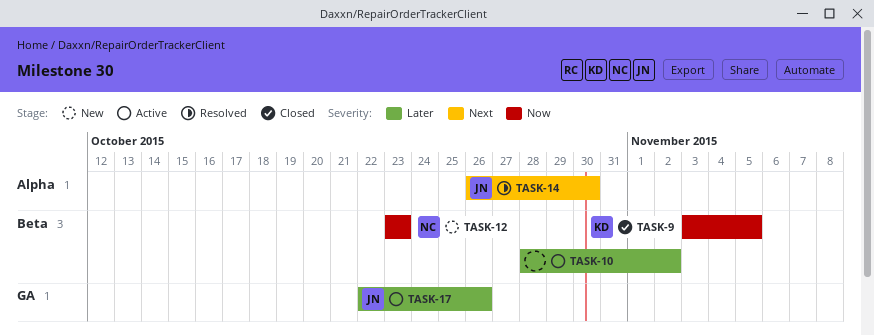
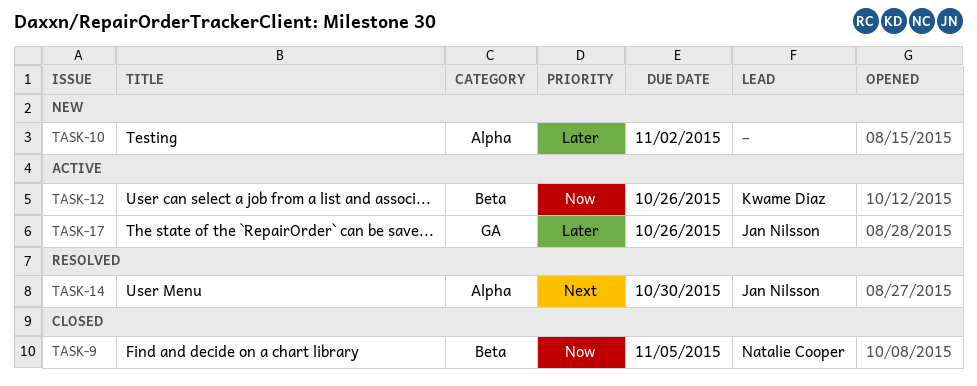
TASK-9, owner: Kwame Diaz -> Natalie Cooper
TASK-10, status: Active -> New
TASK-10, label: Beta -> Alpha
TASK-12, status: New -> Active
TASK-12, owner: Natalie Cooper -> Kwame Diaz
TASK-12, due: Oct 23 -> Oct 26

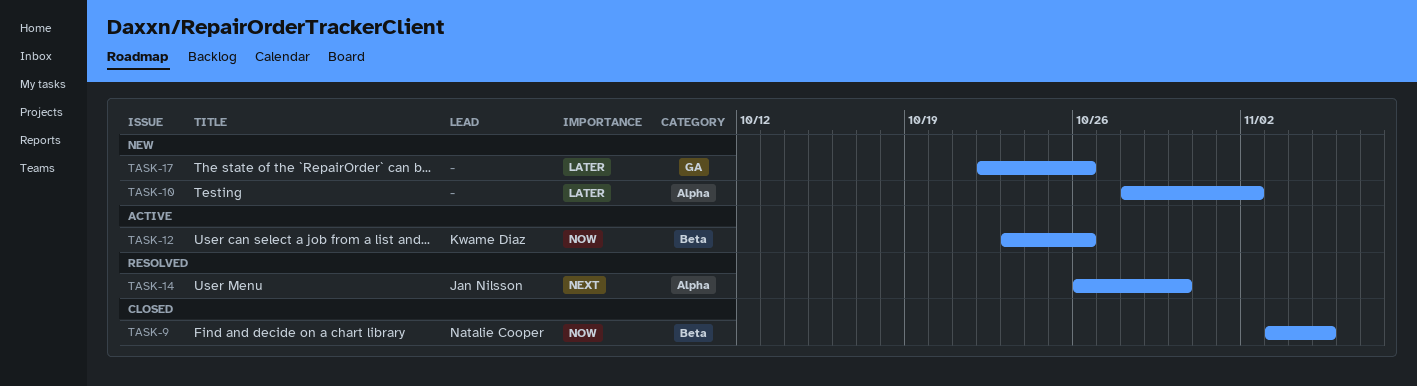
TASK-17, status: Active -> New
TASK-17, owner: Jan Nilsson -> none

